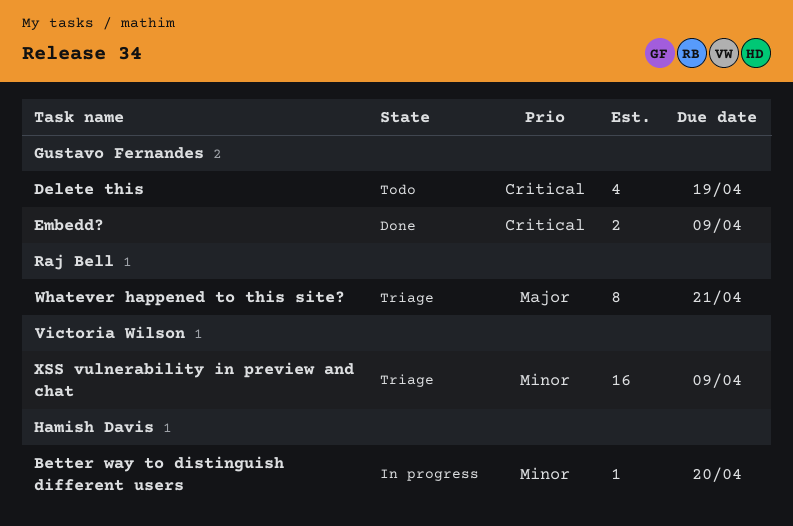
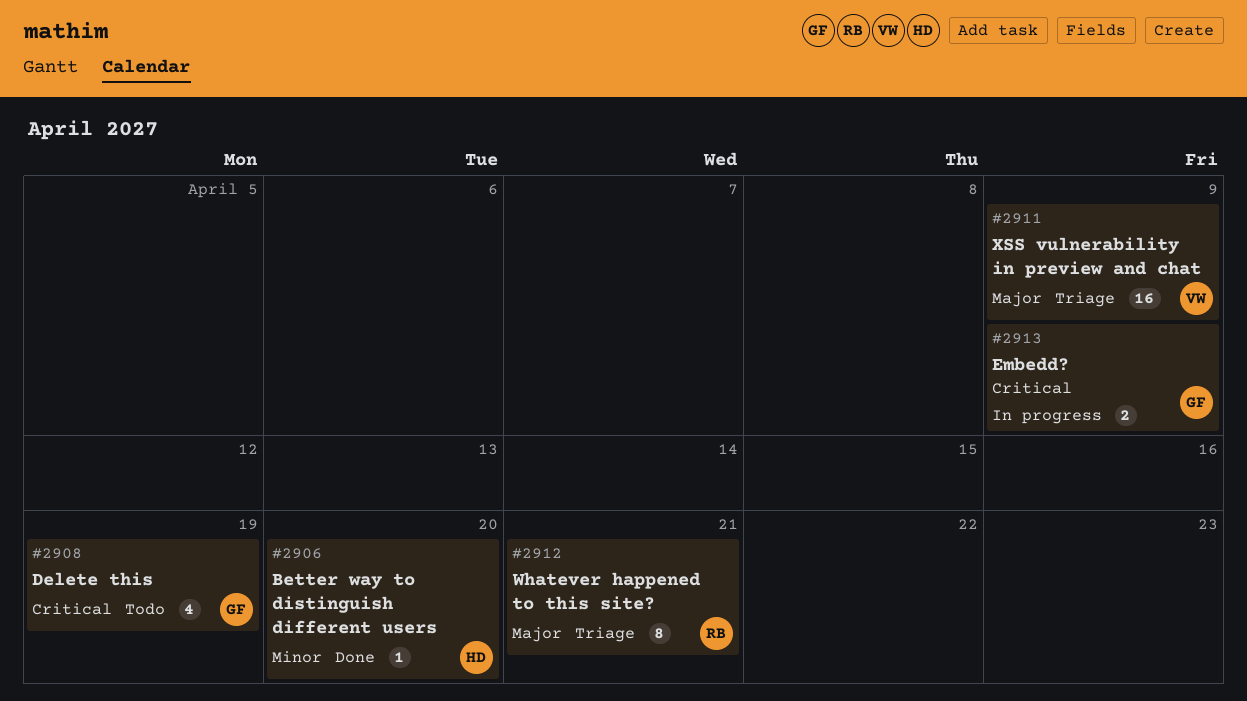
Better way to distinguish different users, status: In progress -> Done
Embedd?, status: Done -> In progress
XSS vulnerability in preview and chat, priority: Minor -> Major

